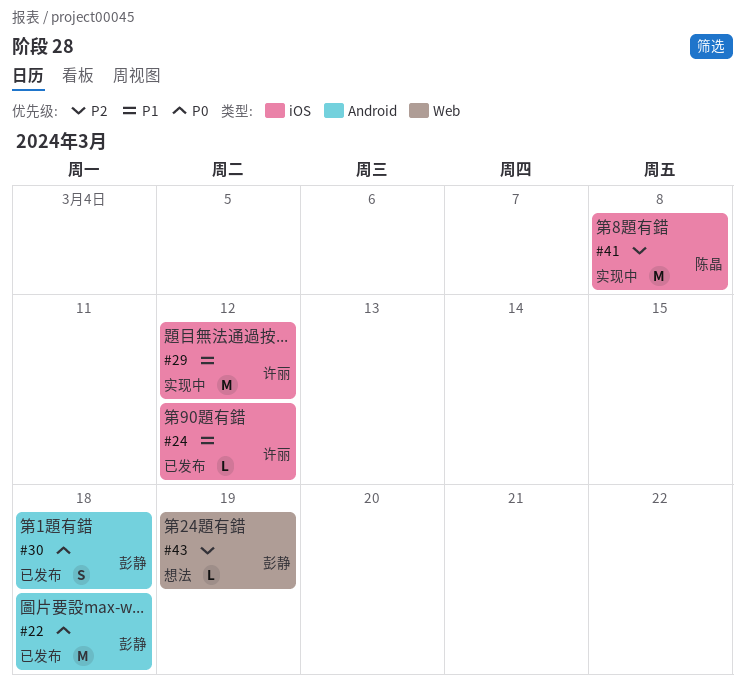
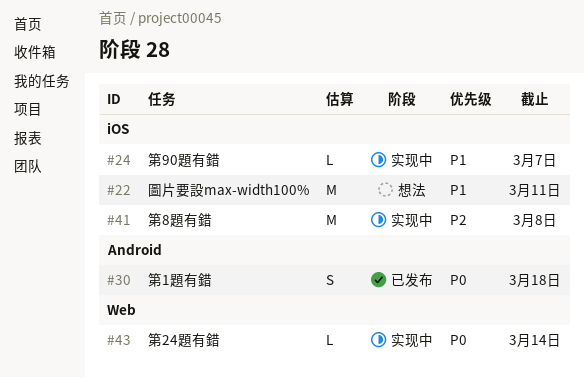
#22, status: 已发布 -> 想法
#22, priority: P0 -> P1
#22, label: Android -> iOS
#22, due: Mar 18 -> Mar 11
#24, status: 已发布 -> 实现中
#24, due: Mar 12 -> Mar 7
#29: present -> none
#43, status: 想法 -> 实现中
#43, priority: P2 -> P0
#43, due: Mar 19 -> Mar 14

